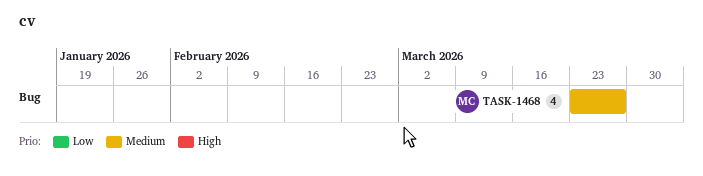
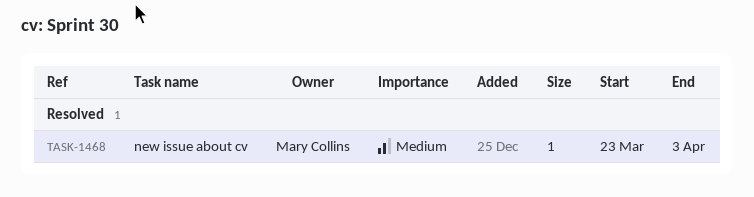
TASK-1468, estimate: 4 -> 1
TASK-1468, due: Mar 27 -> Apr 3

